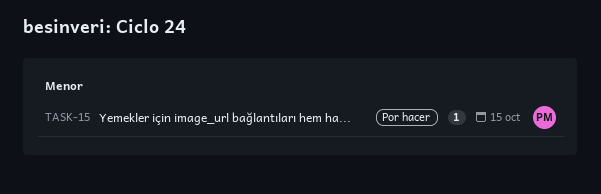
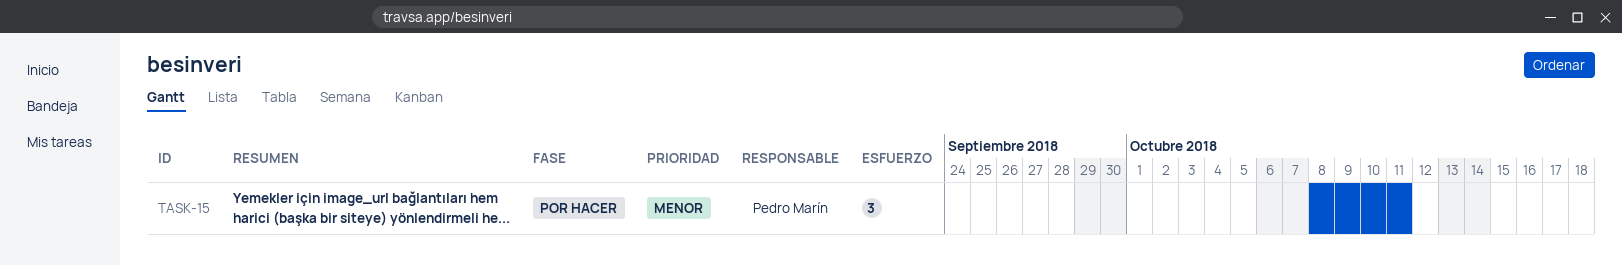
TASK-15, estimate: 1 -> 3
TASK-15, due: Oct 15 -> Oct 11

